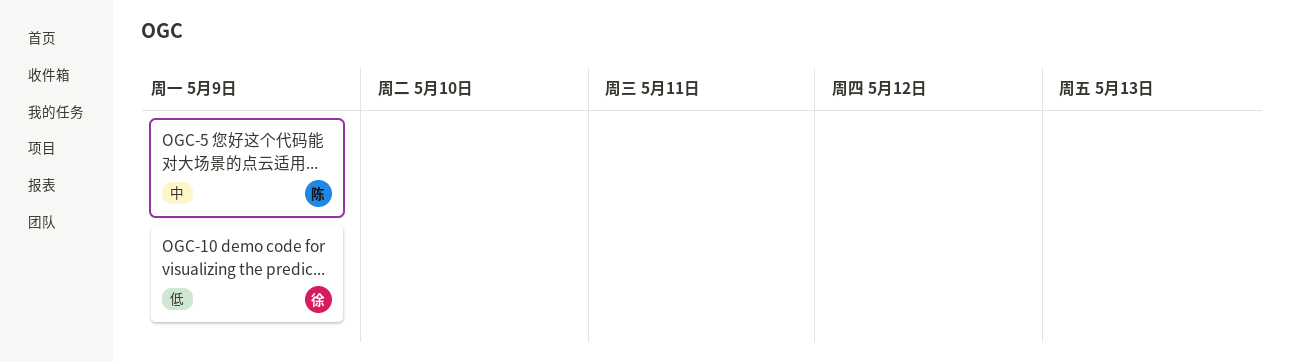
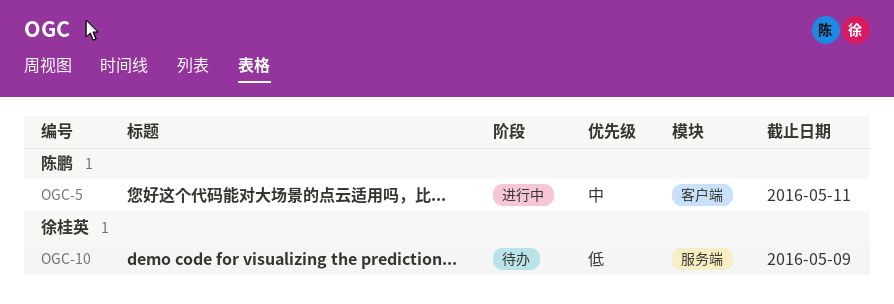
OGC-5, due: May 9 -> May 11

